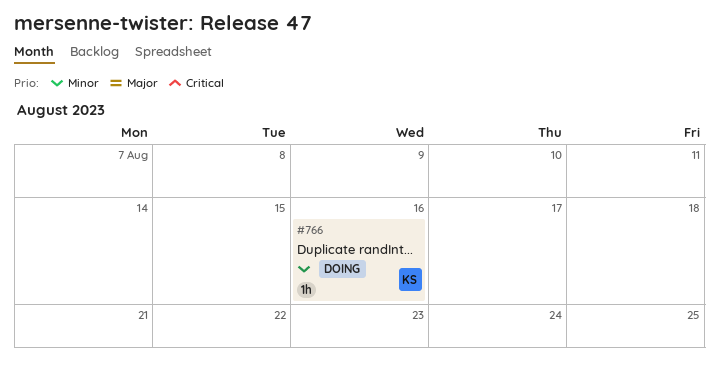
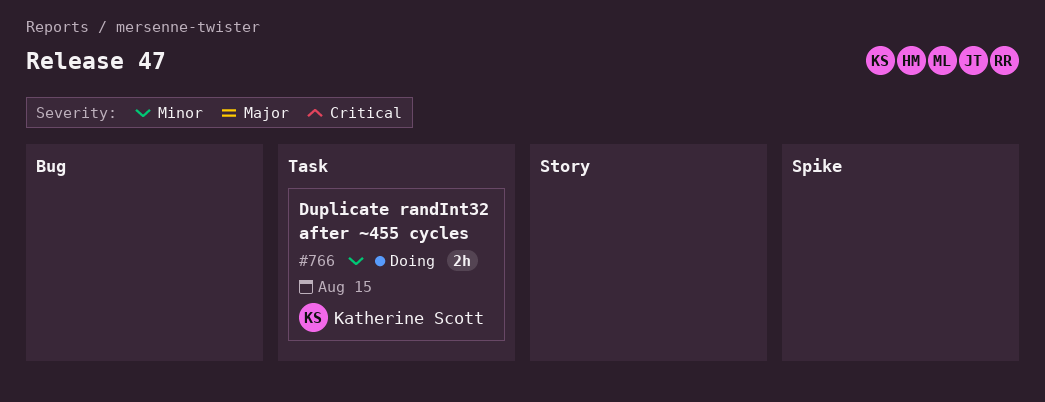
#766, estimate: 1h -> 2h
#766, due: Aug 16 -> Aug 15

